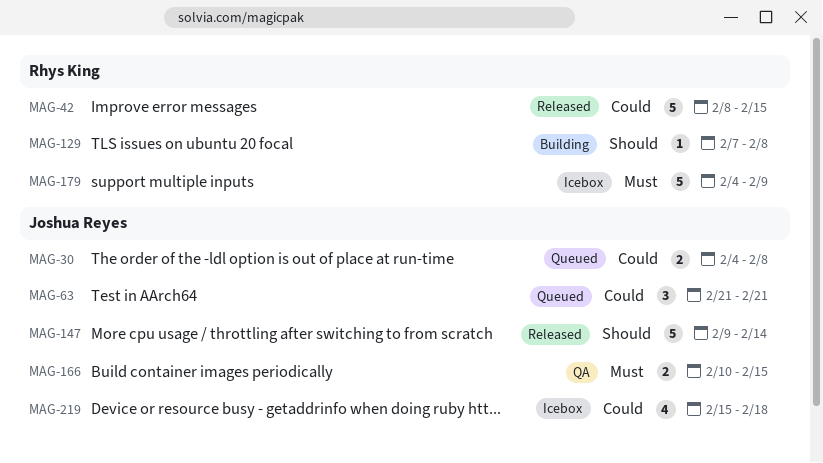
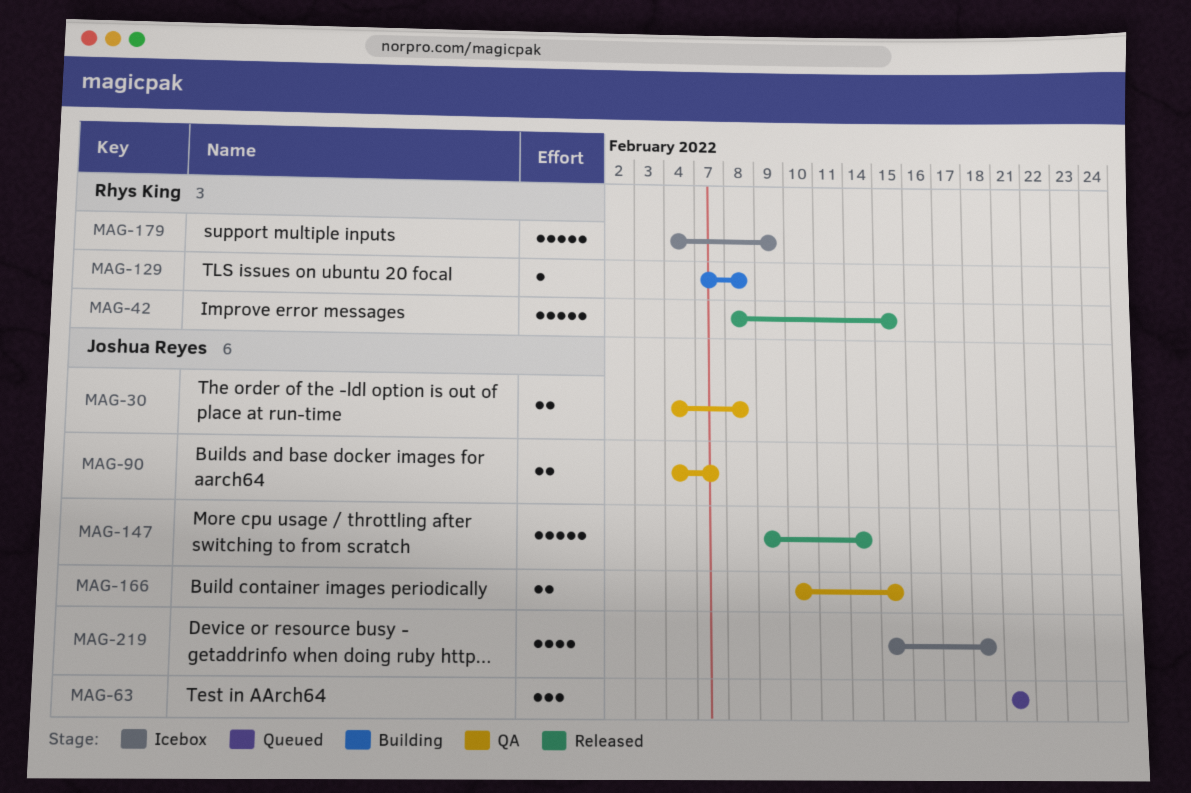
MAG-30, status: Queued -> QA
MAG-90: none -> present

